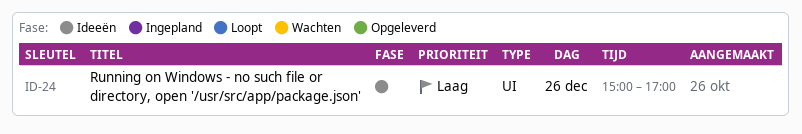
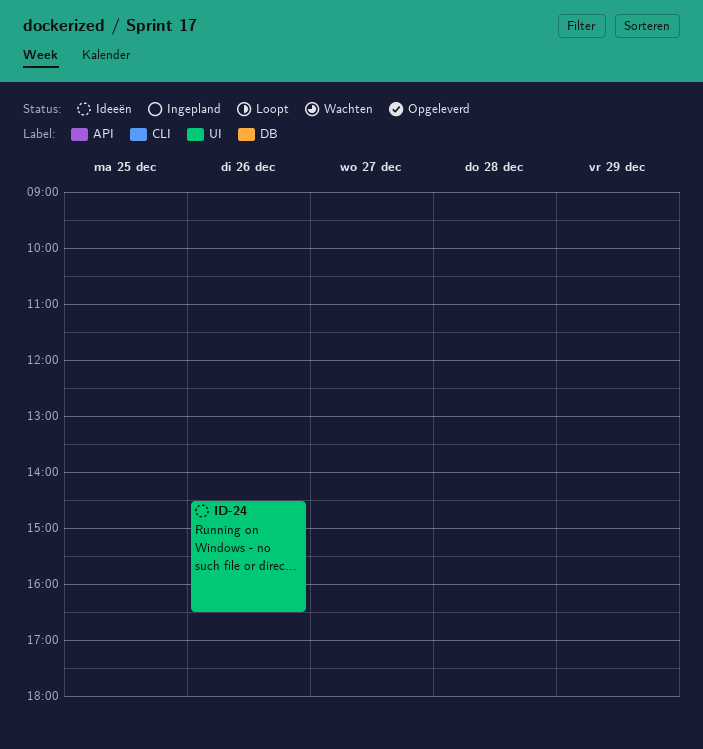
ID-24, begins: 15:00 -> 14:30
ID-24, ends: 17:00 -> 16:30

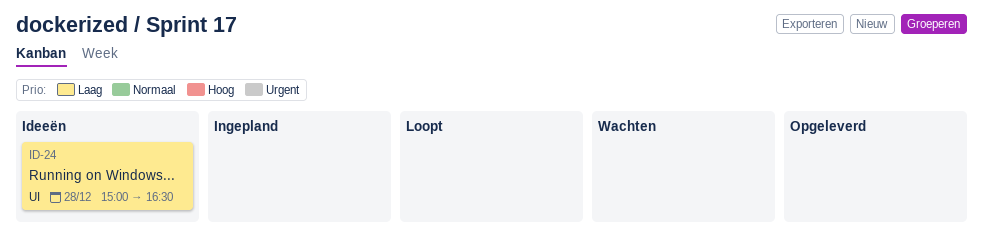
ID-24, day: Dec 26 -> Dec 28
ID-24, begins: 14:30 -> 15:00

